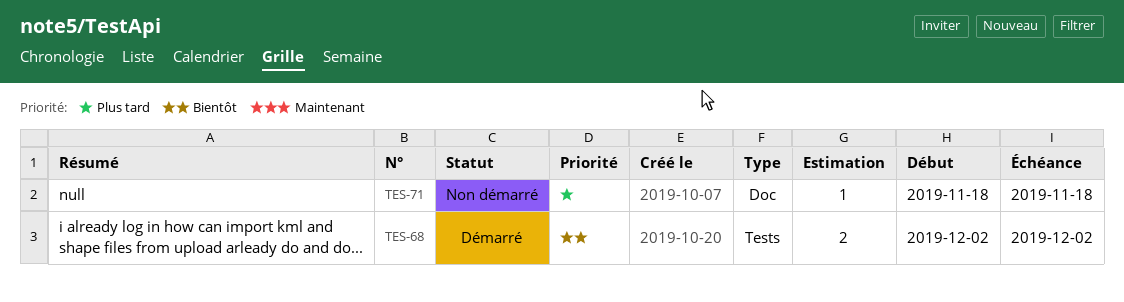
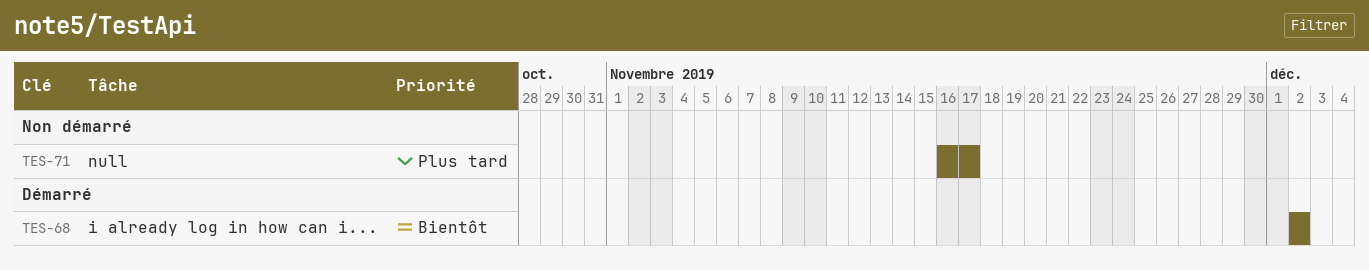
TES-71, start: Nov 18 -> Nov 16
TES-71, due: Nov 18 -> Nov 17

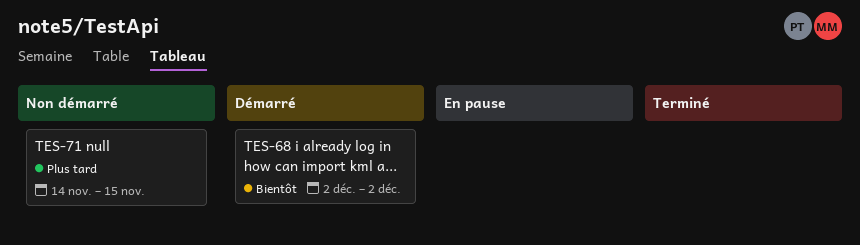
TES-71, start: Nov 16 -> Nov 14
TES-71, due: Nov 17 -> Nov 15

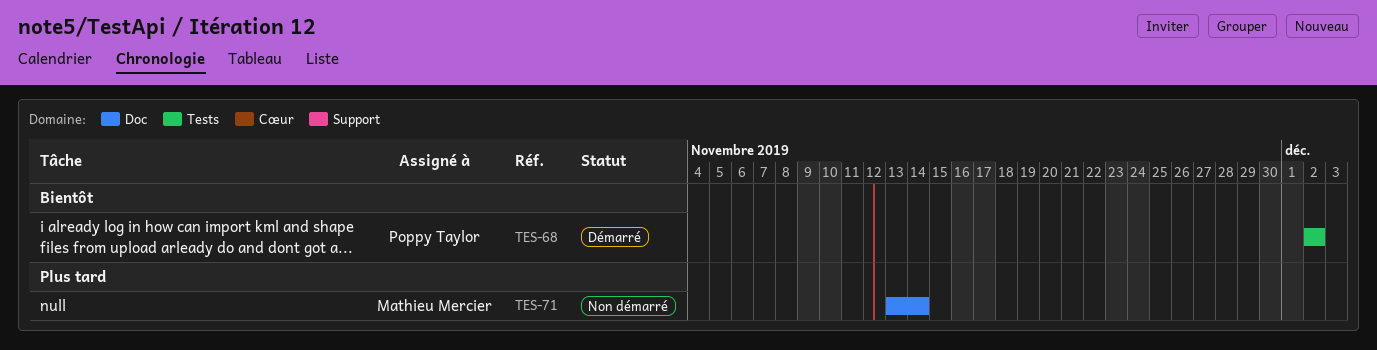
TES-71, start: Nov 14 -> Nov 13
TES-71, due: Nov 15 -> Nov 14

